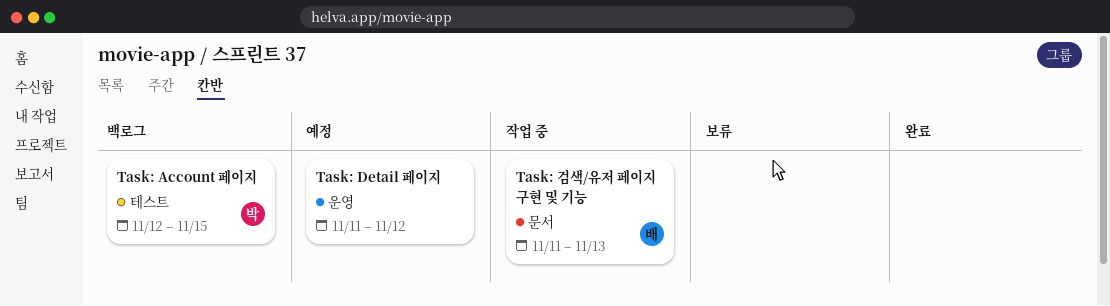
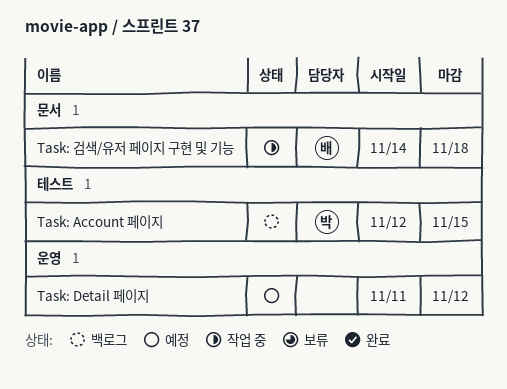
Task: 검색/유저 페이지 구현 및 기능, start: Nov 11 -> Nov 14
Task: 검색/유저 페이지 구현 및 기능, due: Nov 13 -> Nov 18

